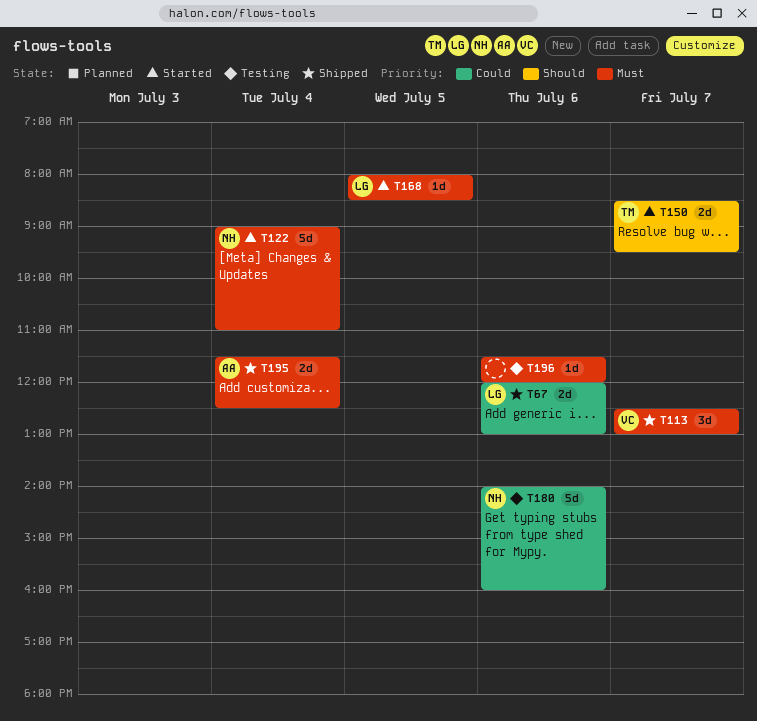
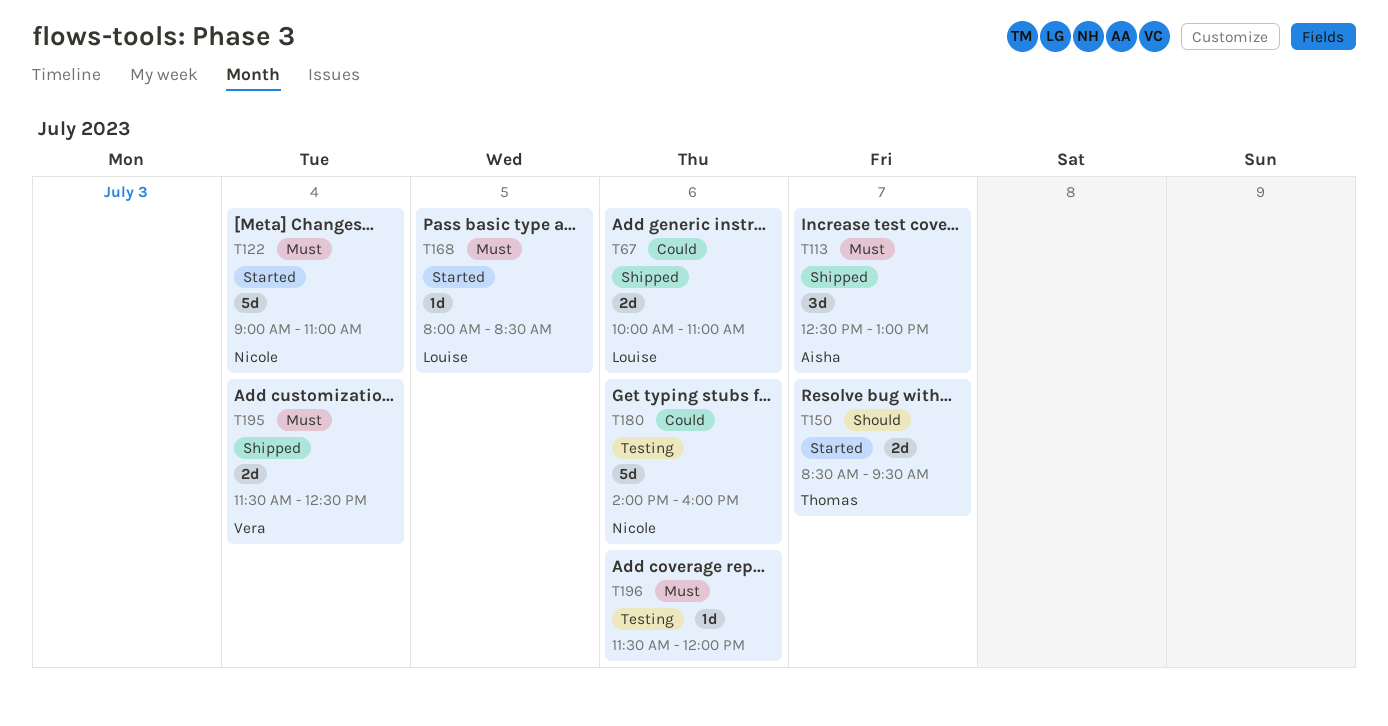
T67, begins: 12:00 -> 10:00
T67, ends: 13:00 -> 11:00
T113, owner: Vera -> Aisha
T195, owner: Aisha -> Vera

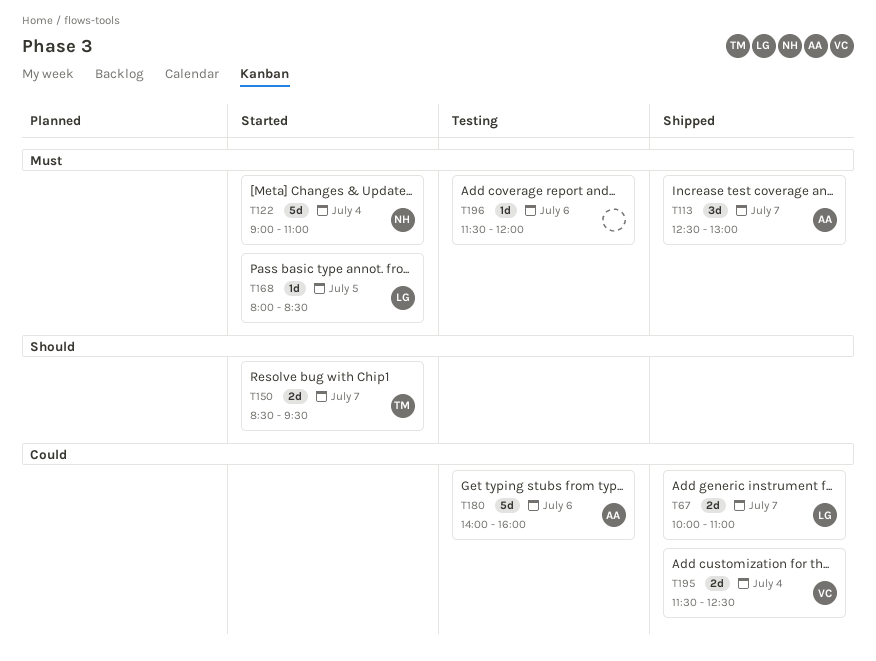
T67, day: Jul 6 -> Jul 7
T180, owner: Nicole -> Aisha
T195, priority: Must -> Could

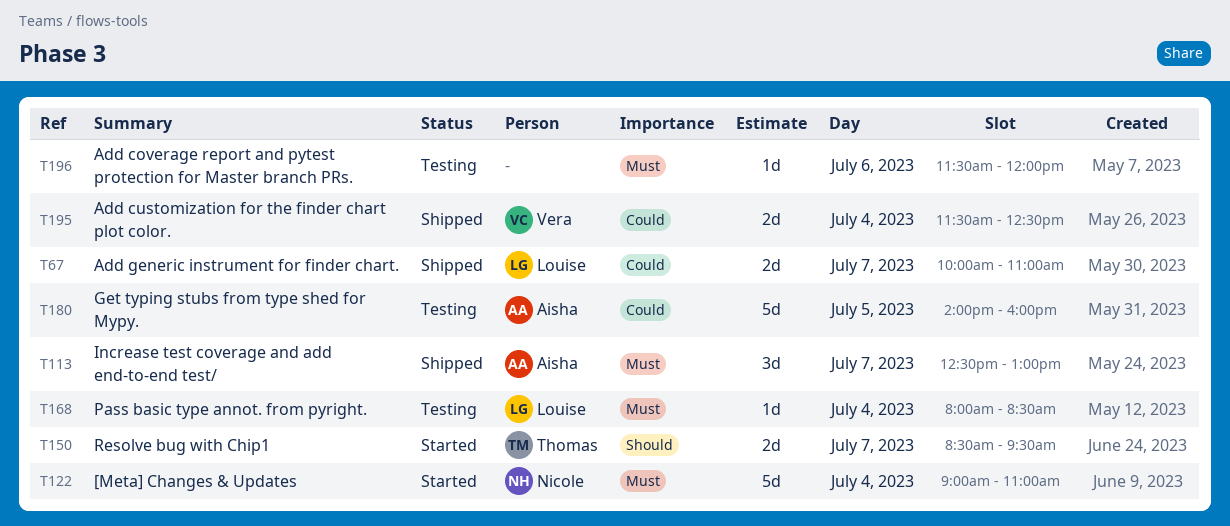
T168, status: Started -> Testing
T168, day: Jul 5 -> Jul 4
T180, day: Jul 6 -> Jul 5

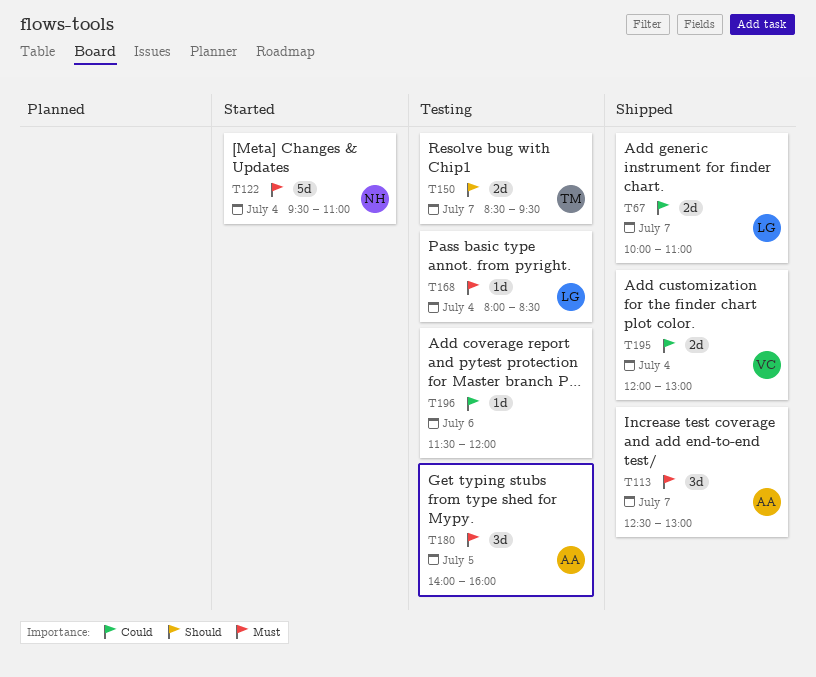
T122, begins: 09:00 -> 09:30
T150, status: Started -> Testing
T180, priority: Could -> Must
T180, estimate: 5d -> 3d
T195, begins: 11:30 -> 12:00
T195, ends: 12:30 -> 13:00
T196, priority: Must -> Could

